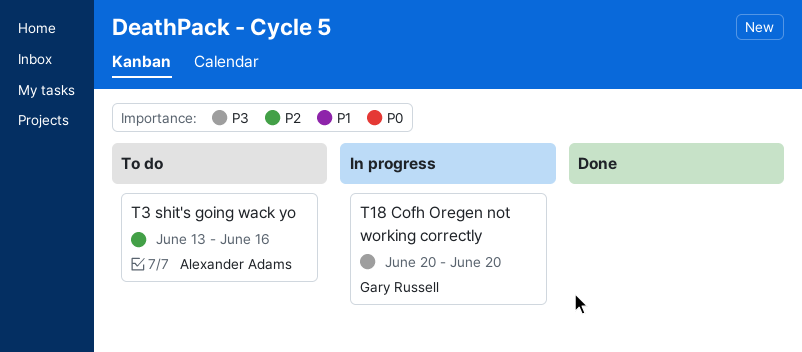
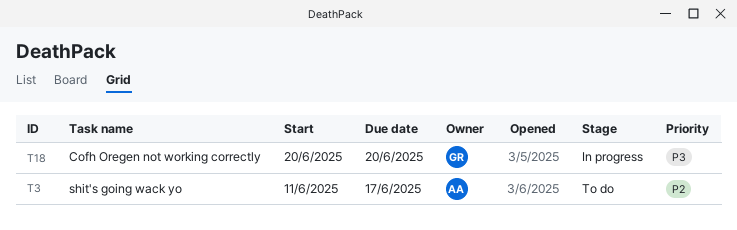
T3, start: Jun 13 -> Jun 11
T3, due: Jun 16 -> Jun 17

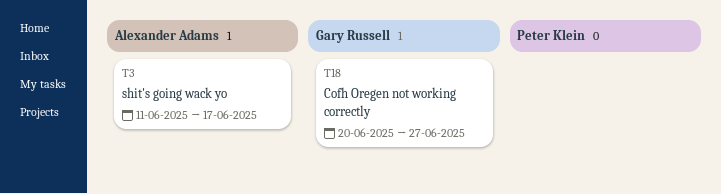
T18, due: Jun 20 -> Jun 27

